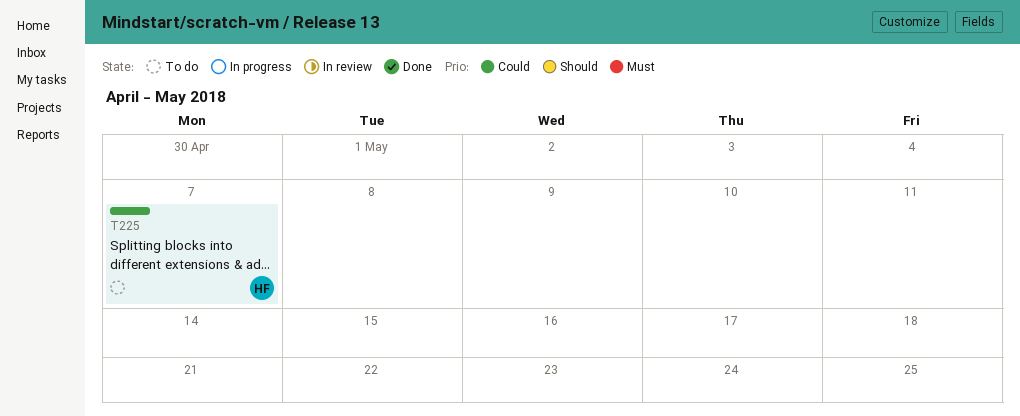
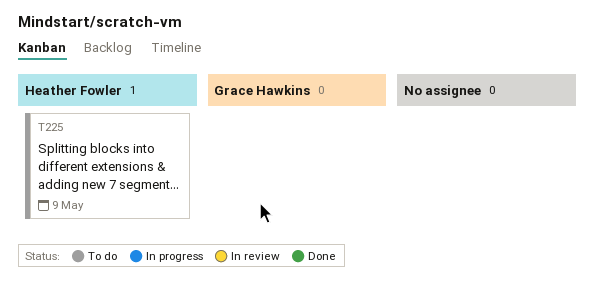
T225, due: May 7 -> May 9

